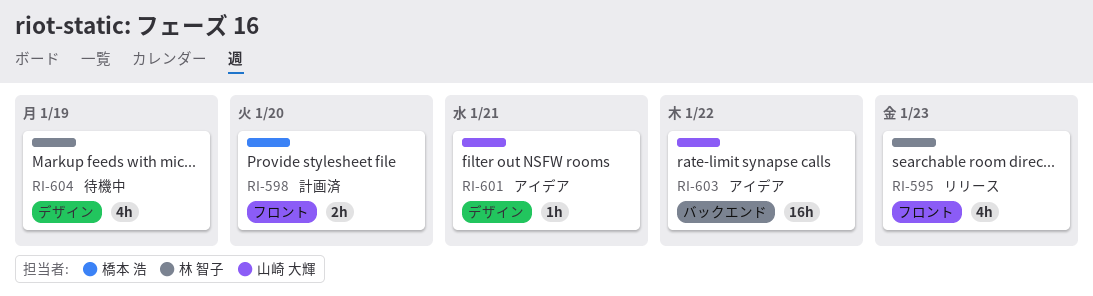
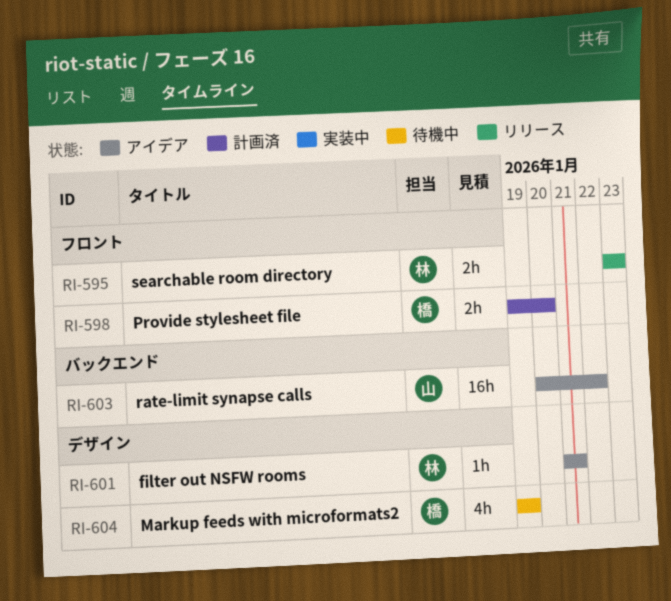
RI-595, estimate: 4h -> 2h
RI-601, owner: 山崎 大輝 -> 林 智子
RI-604, owner: 林 智子 -> 橋本 浩

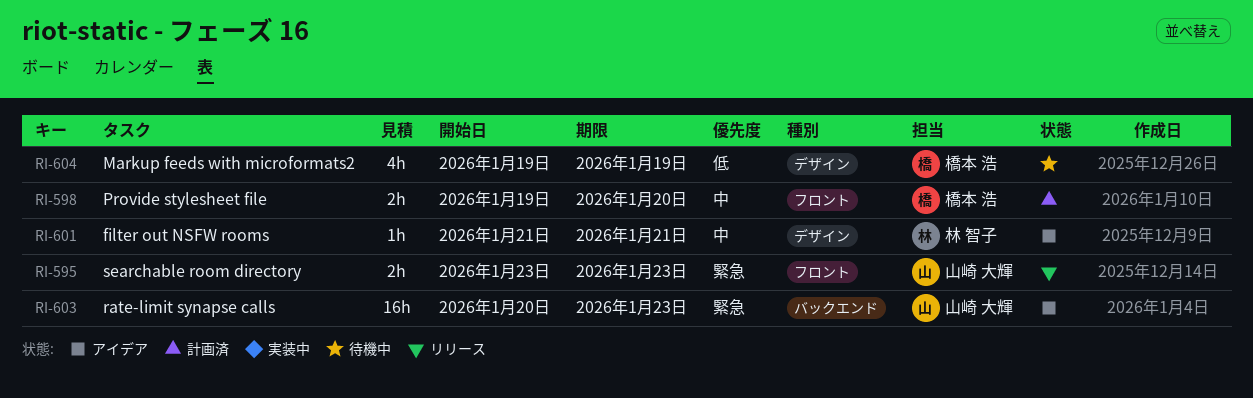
RI-595, owner: 林 智子 -> 山崎 大輝
RI-603, due: Jan 22 -> Jan 23

